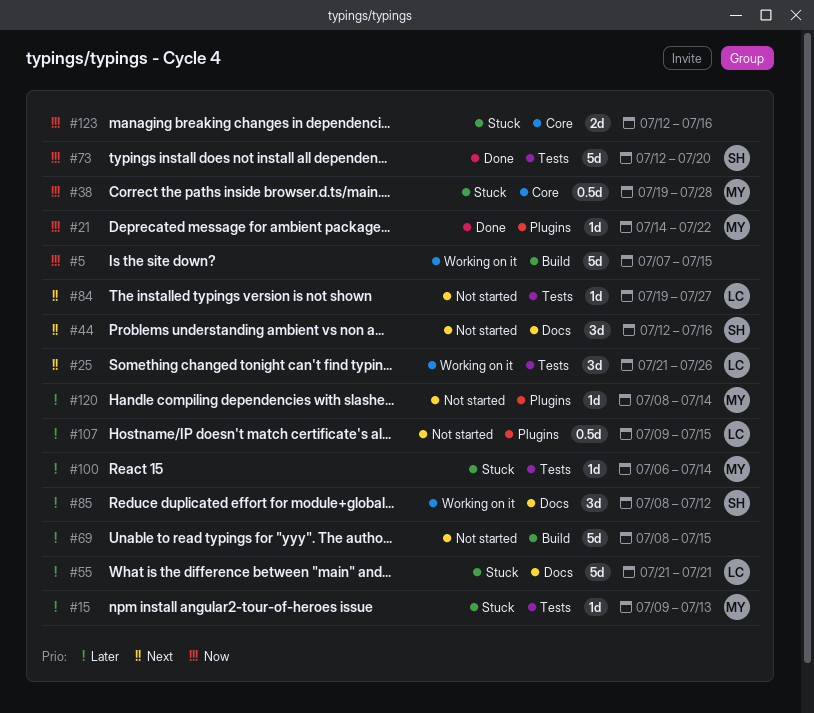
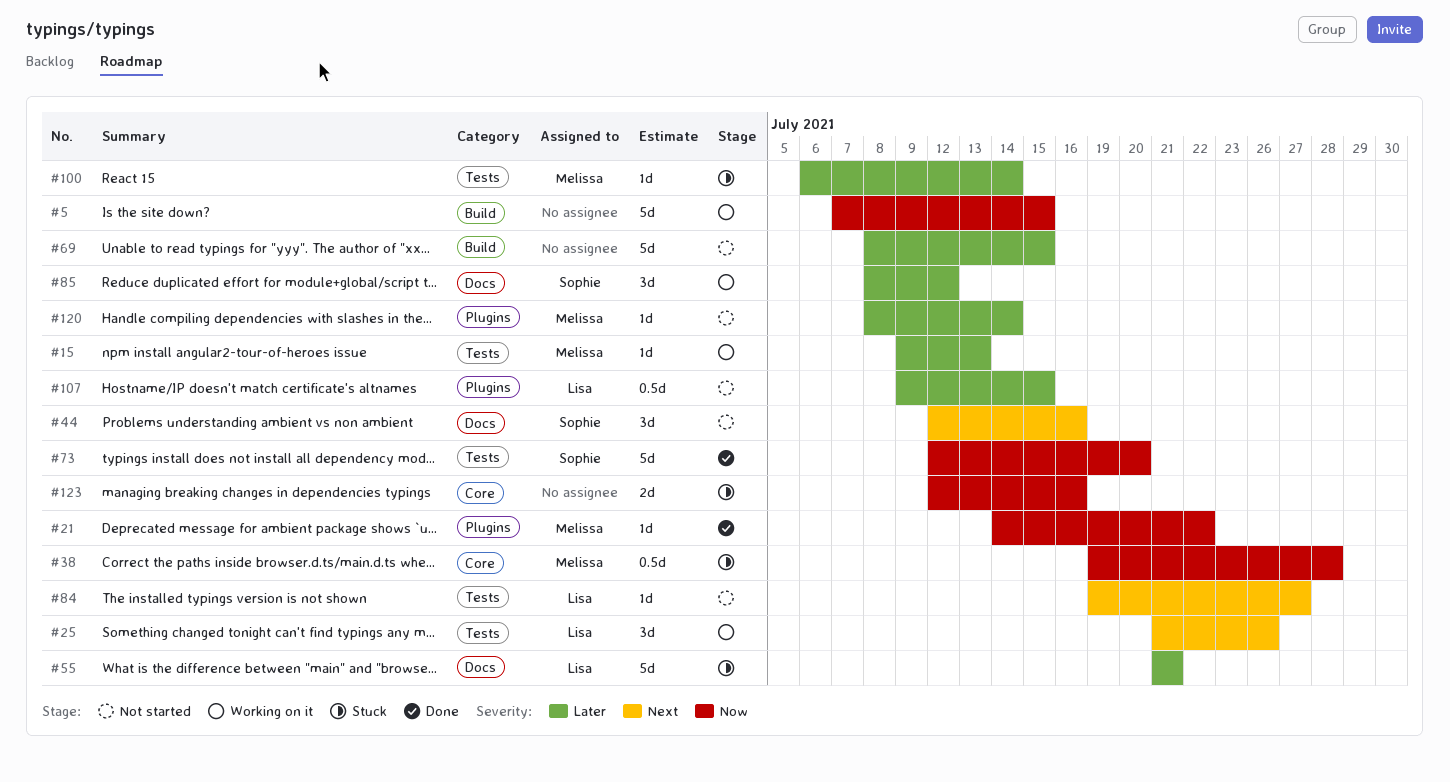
#15, status: Stuck -> Working on it

